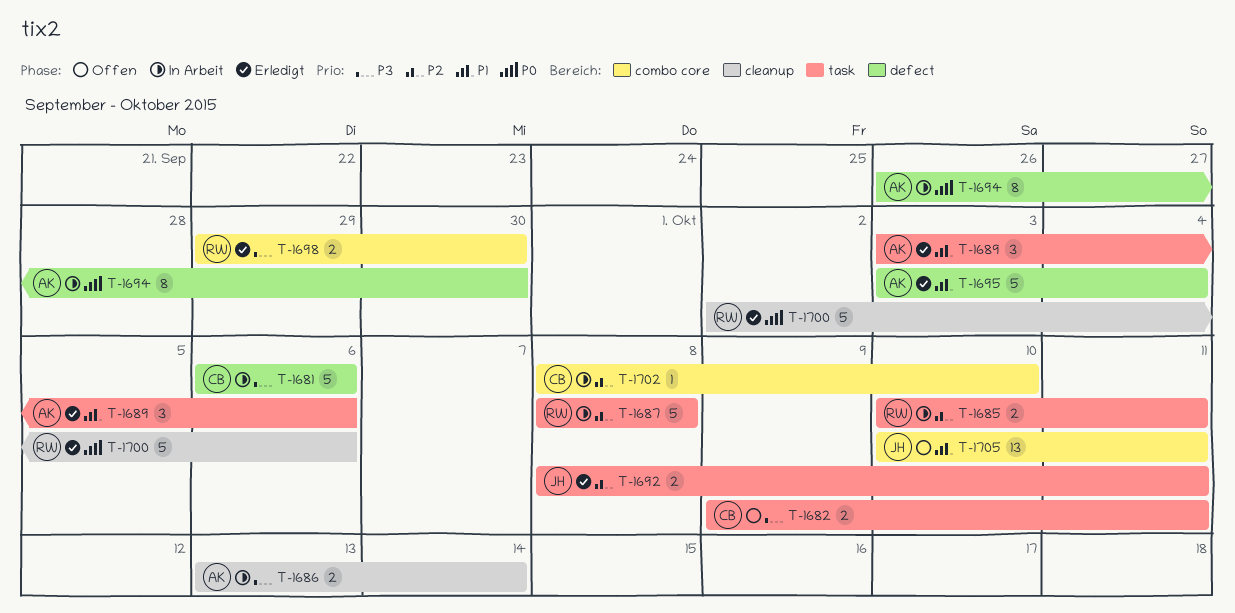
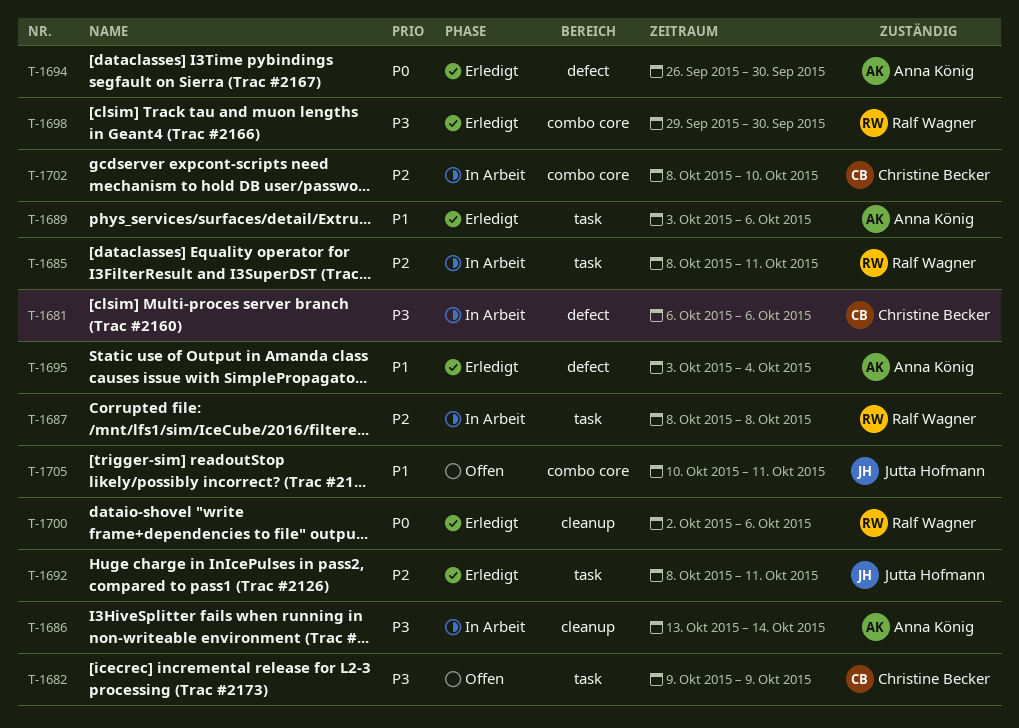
T-1682, due: Oct 11 -> Oct 9
T-1685, start: Oct 10 -> Oct 8
T-1694, status: In Arbeit -> Erledigt

